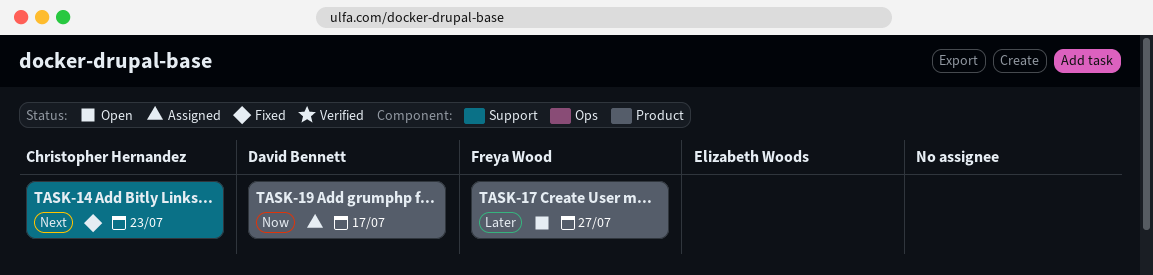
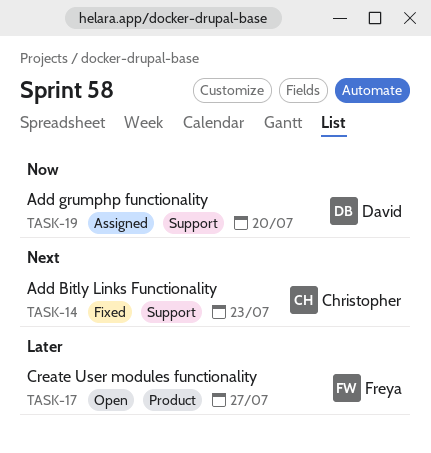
TASK-19, label: Product -> Support
TASK-19, due: Jul 17 -> Jul 20

